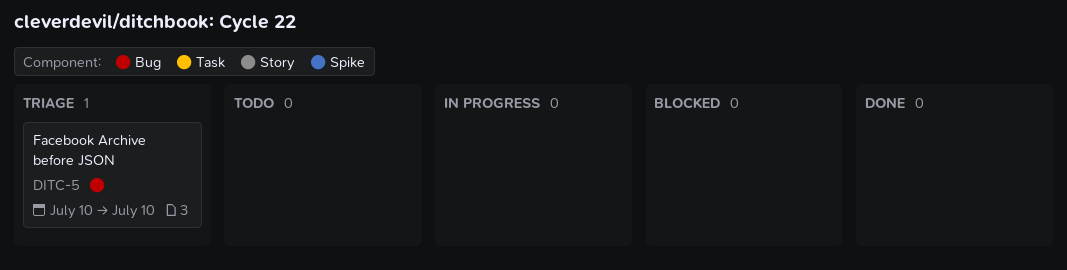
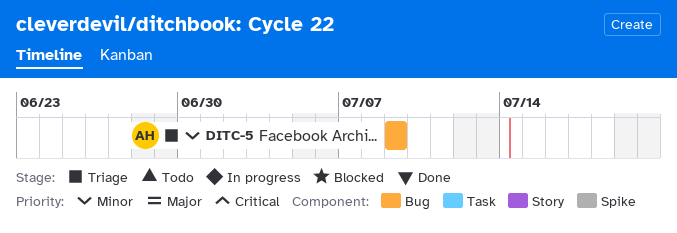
DITC-5, start: Jul 10 -> Jul 9
DITC-5, due: Jul 10 -> Jul 9

